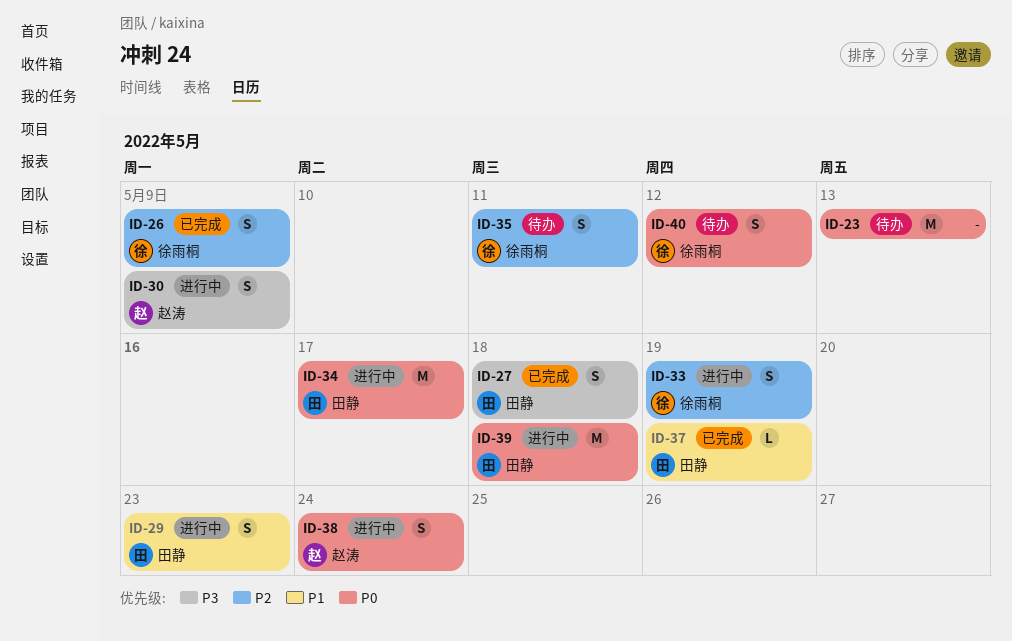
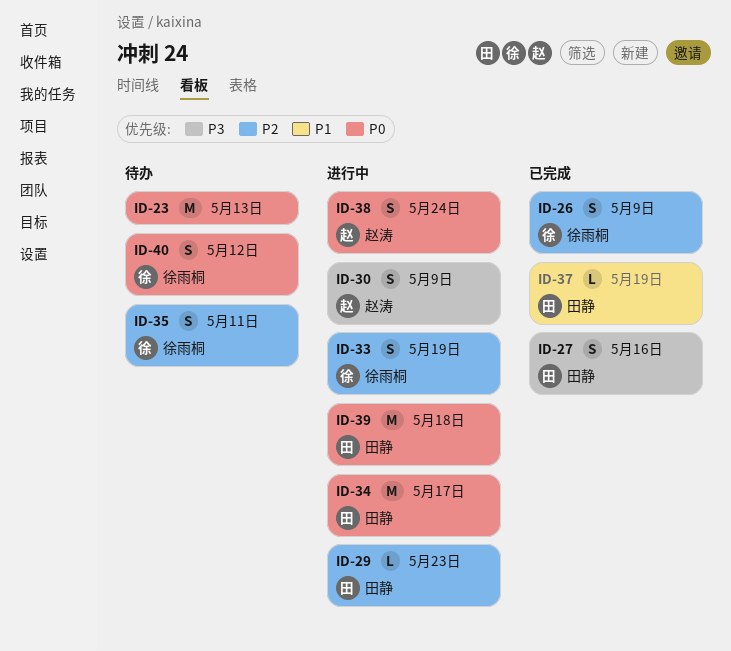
ID-27, due: May 18 -> May 16
ID-29, priority: P1 -> P2
ID-29, estimate: S -> L

